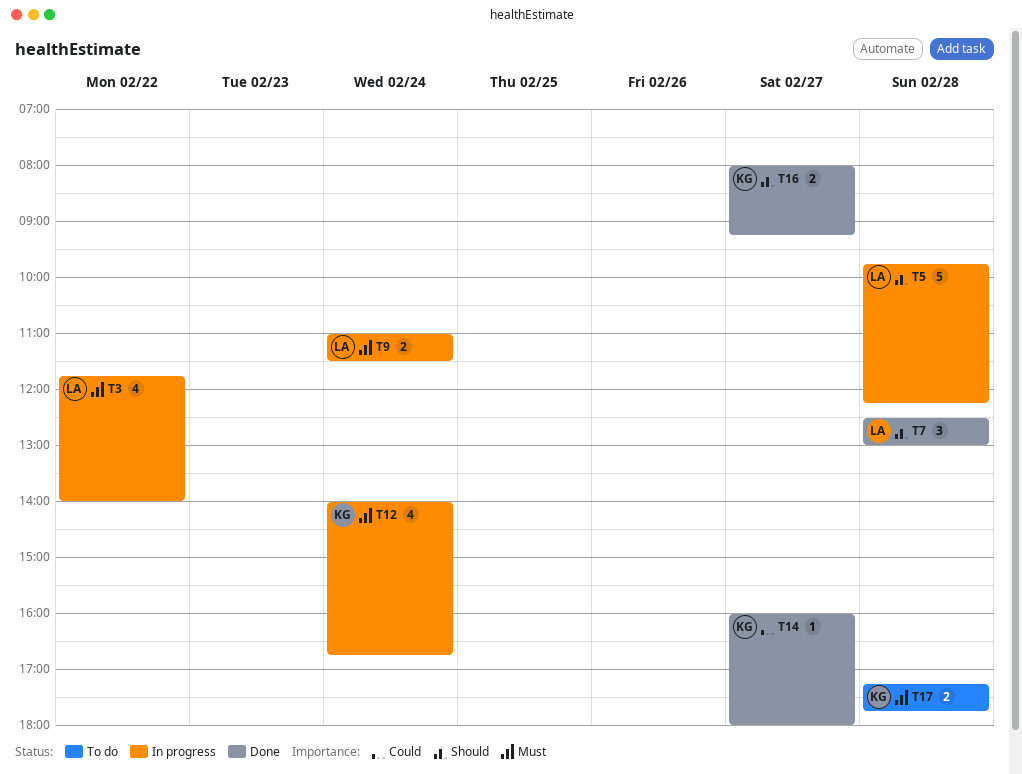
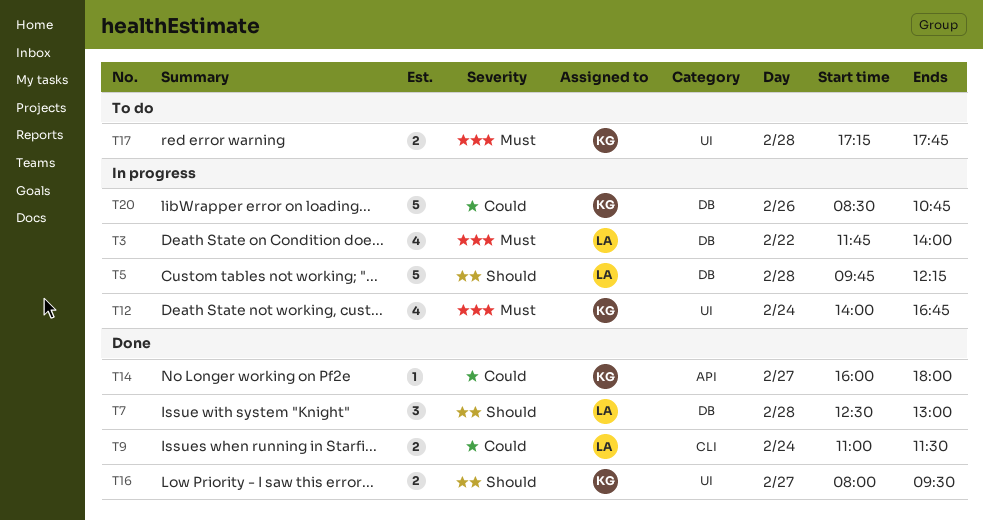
T9, status: In progress -> Done
T9, priority: Must -> Could
T16, ends: 09:15 -> 09:30
T20: none -> present

